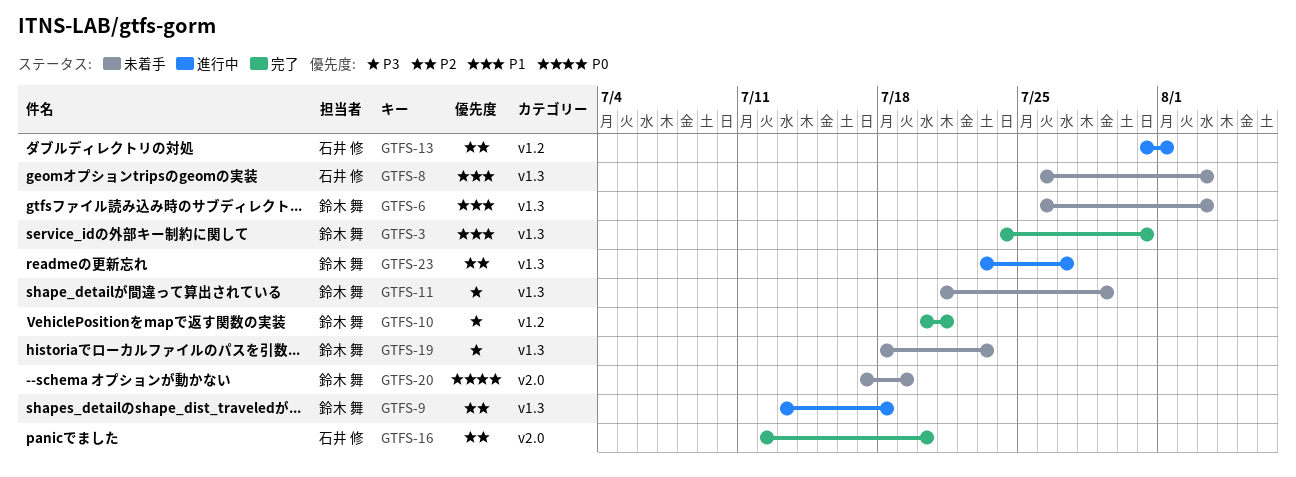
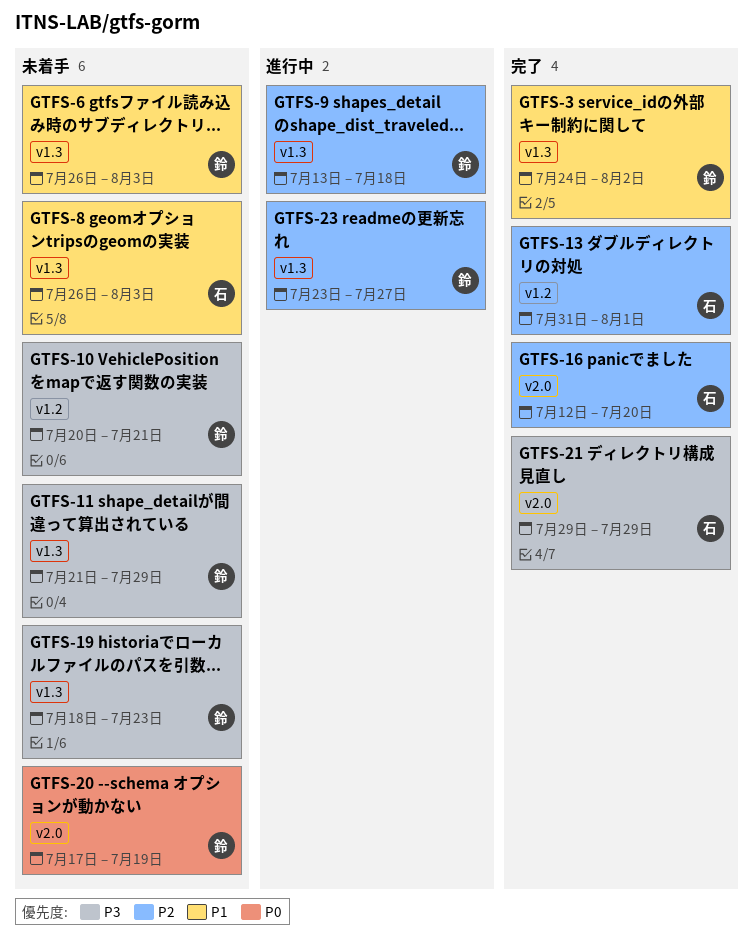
GTFS-3, due: Jul 31 -> Aug 2
GTFS-10, status: 完了 -> 未着手
GTFS-13, status: 進行中 -> 完了
GTFS-21: none -> present

